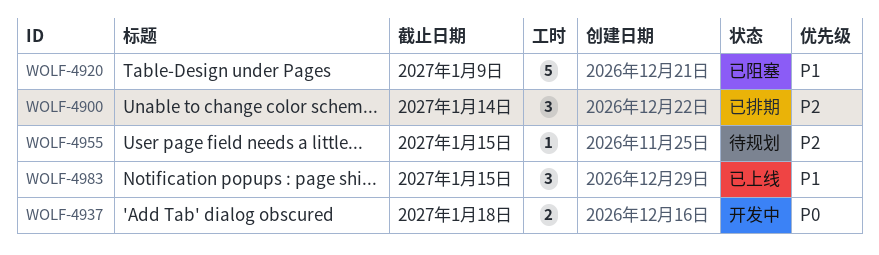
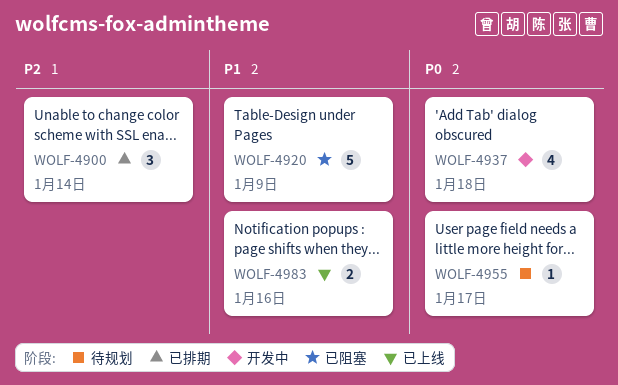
WOLF-4937, estimate: 2 -> 4
WOLF-4955, priority: P2 -> P0
WOLF-4955, due: Jan 15 -> Jan 17
WOLF-4983, estimate: 3 -> 2
WOLF-4983, due: Jan 15 -> Jan 16

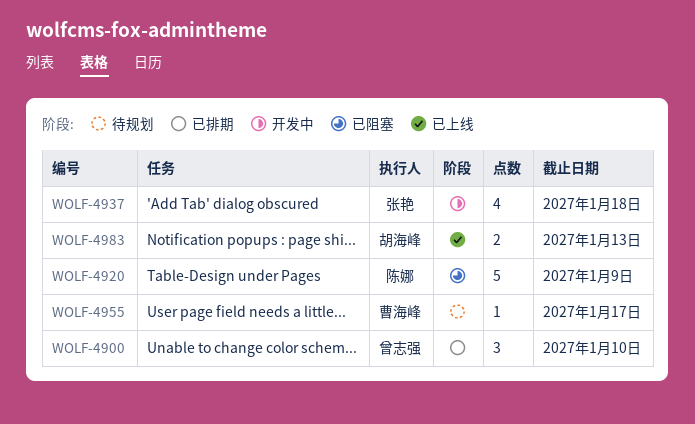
WOLF-4900, due: Jan 14 -> Jan 10
WOLF-4983, due: Jan 16 -> Jan 13

